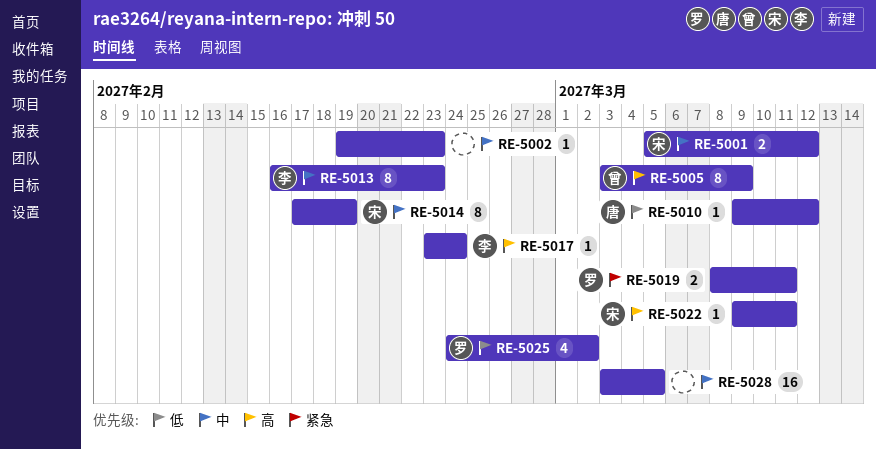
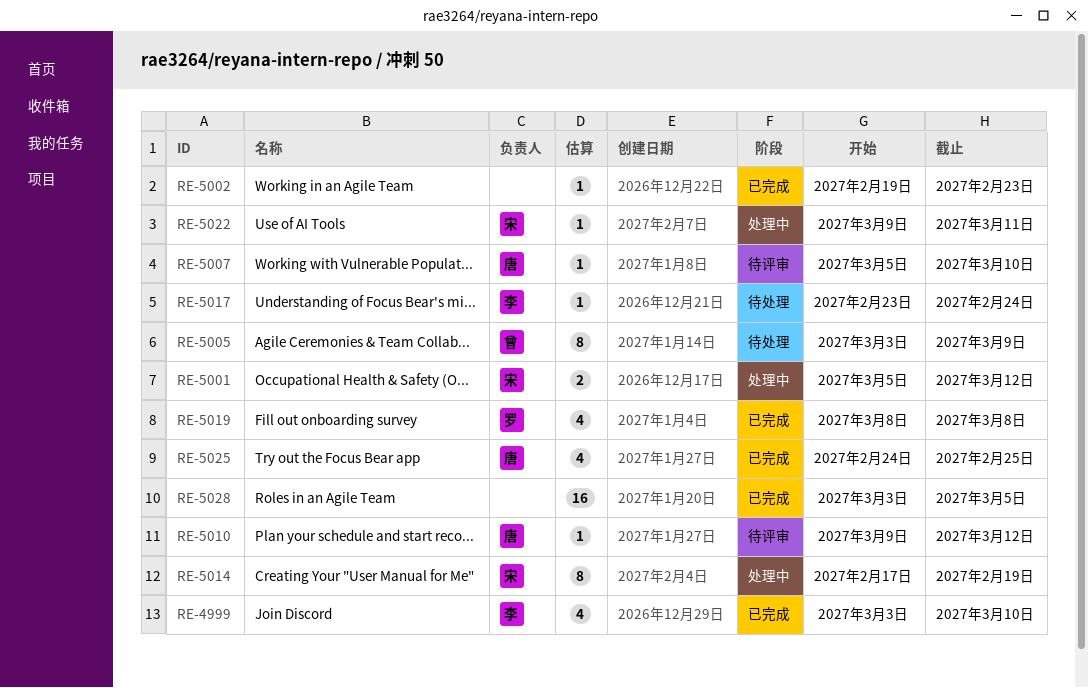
RE-4999: none -> present
RE-5007: none -> present
RE-5013: present -> none
RE-5019, estimate: 2 -> 4
RE-5019, due: Mar 11 -> Mar 8
RE-5025, owner: 罗 -> 唐
RE-5025, due: Mar 2 -> Feb 25

